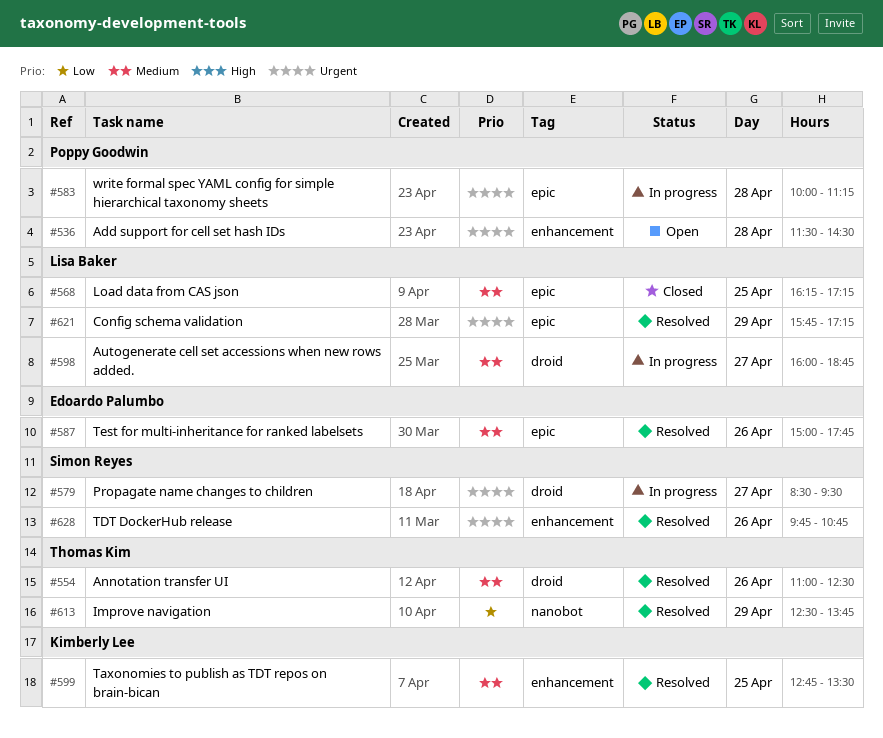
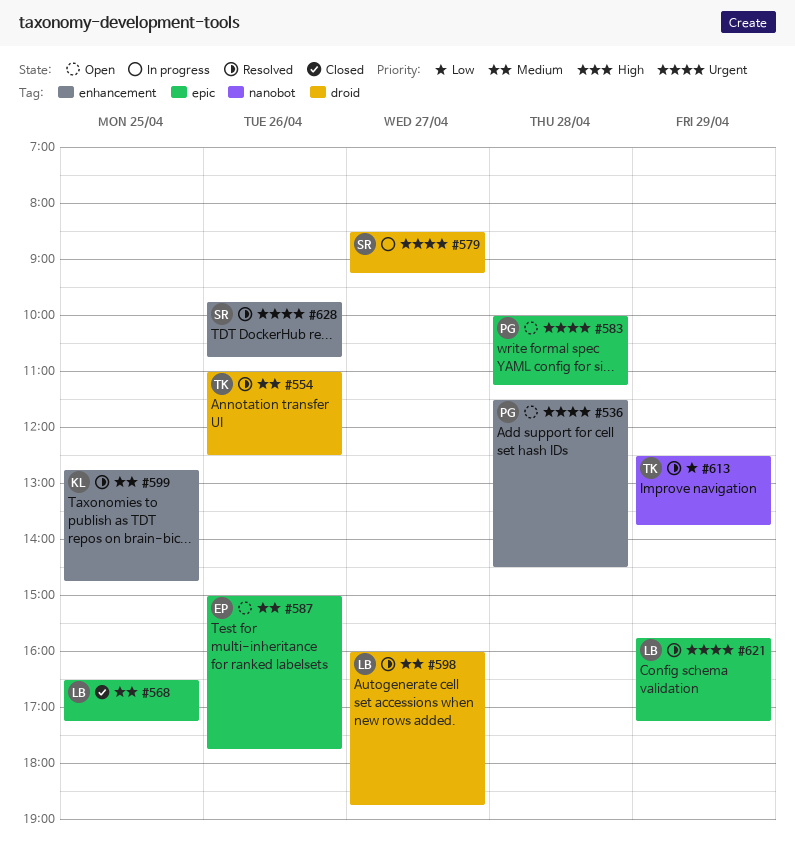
#568, begins: 16:15 -> 16:30
#579, ends: 09:30 -> 09:15
#583, status: In progress -> Open
#587, status: Resolved -> Open
#598, status: In progress -> Resolved
#599, ends: 13:30 -> 14:45

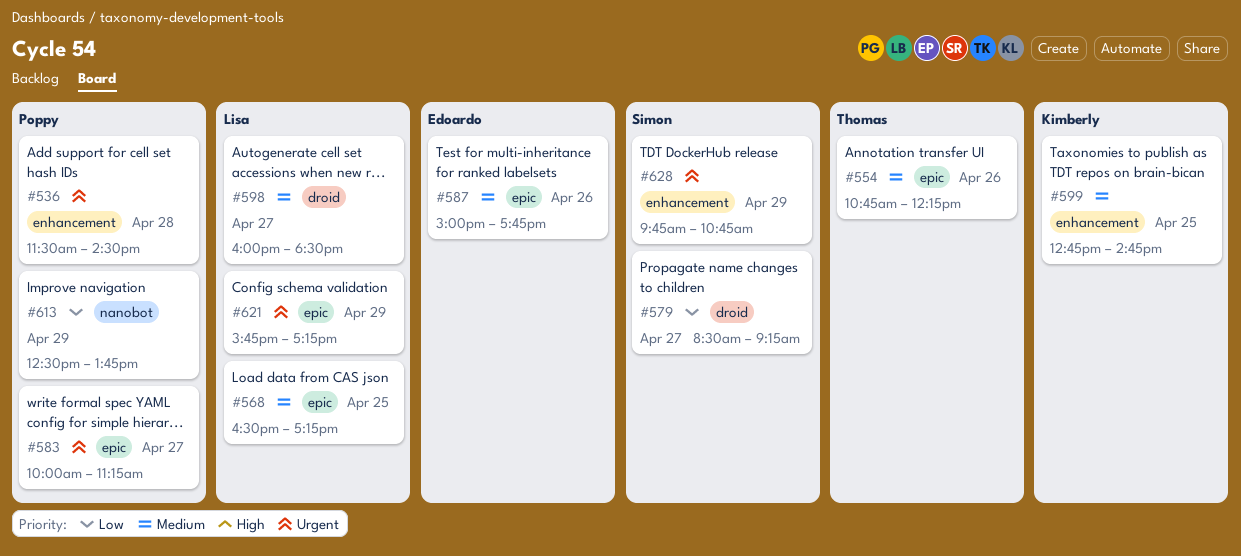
#554, label: droid -> epic
#554, begins: 11:00 -> 10:45
#554, ends: 12:30 -> 12:15
#579, priority: Urgent -> Low
#583, day: Apr 28 -> Apr 27
#598, ends: 18:45 -> 18:30
#613, owner: Thomas -> Poppy
#628, day: Apr 26 -> Apr 29

